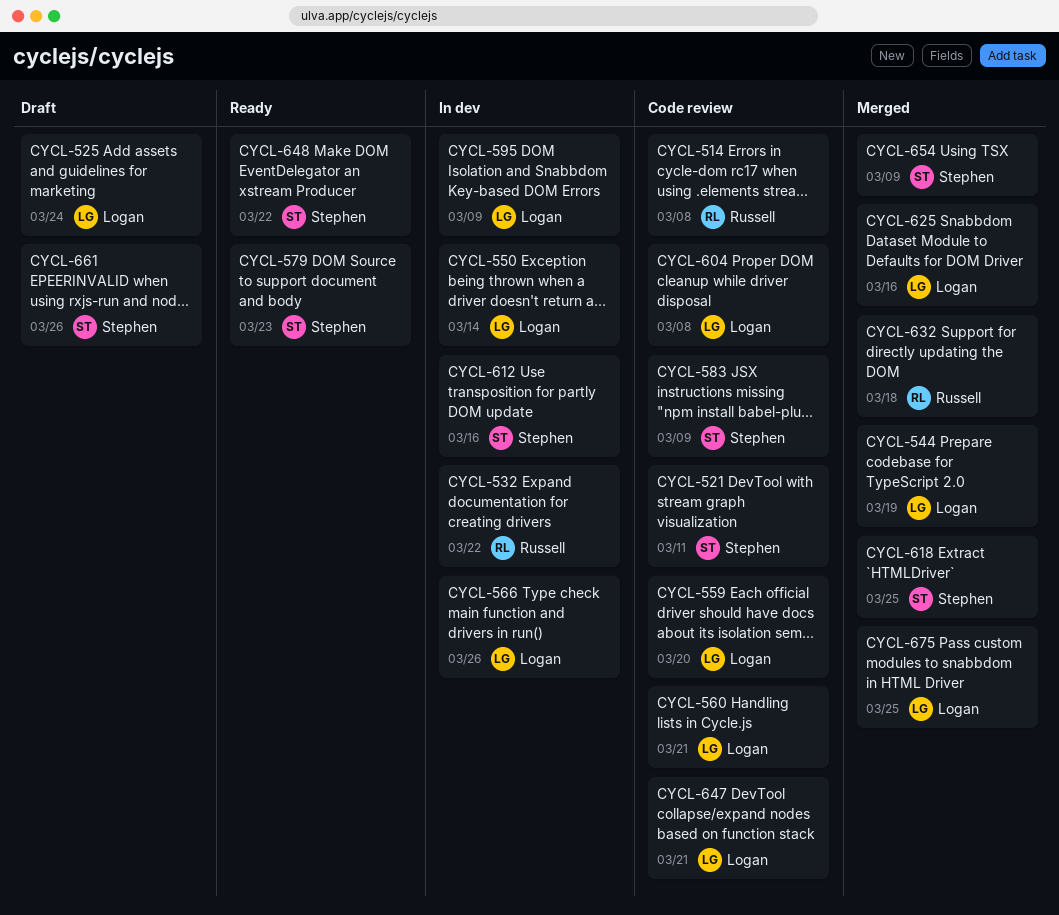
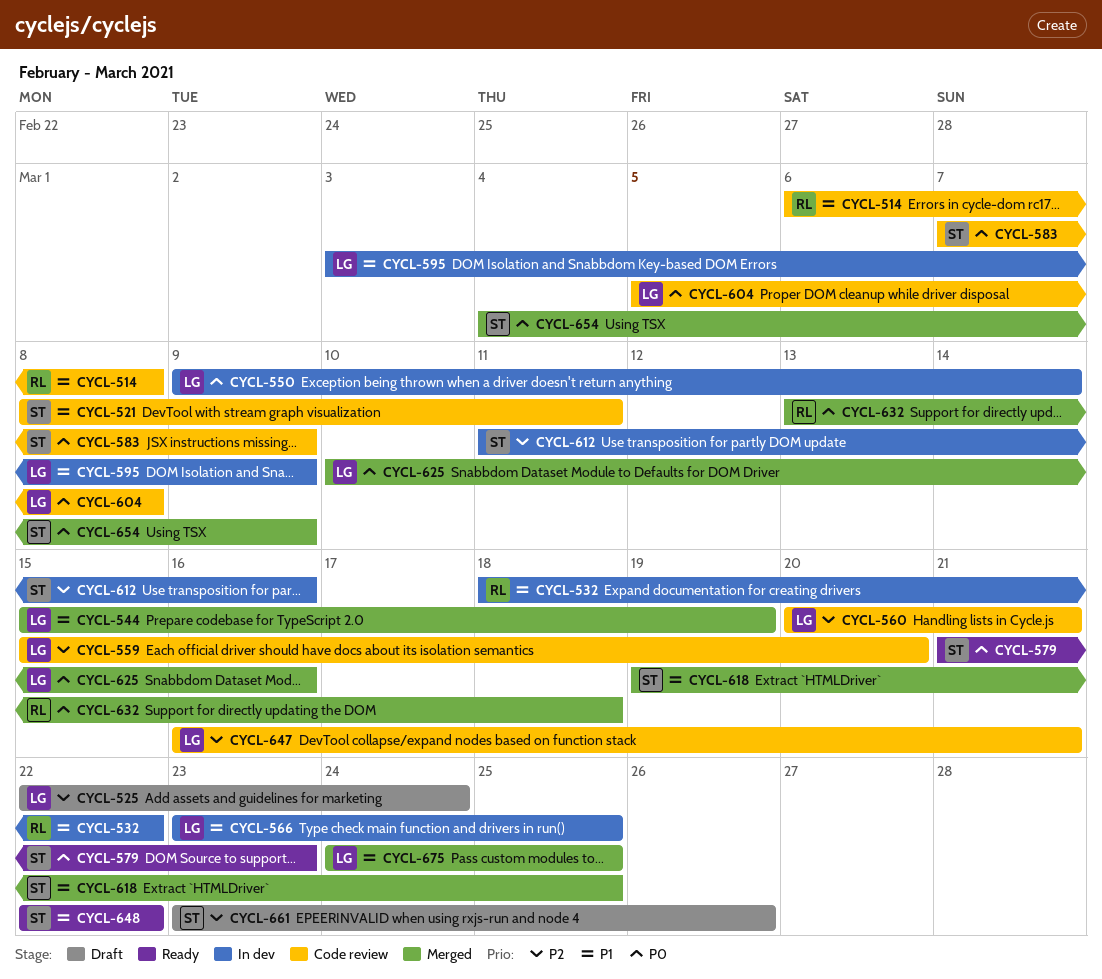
CYCL-566, due: Mar 26 -> Mar 25

